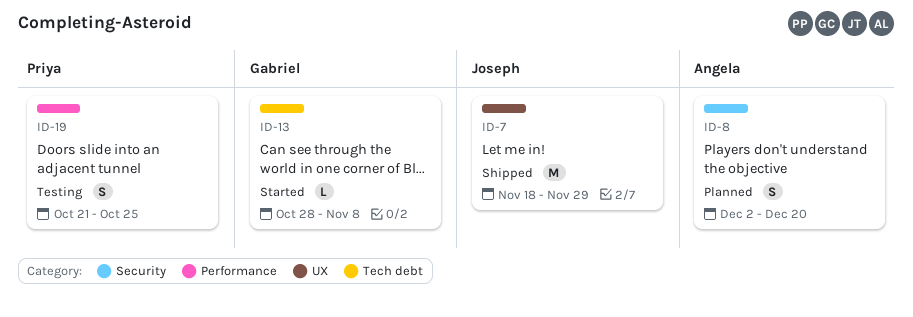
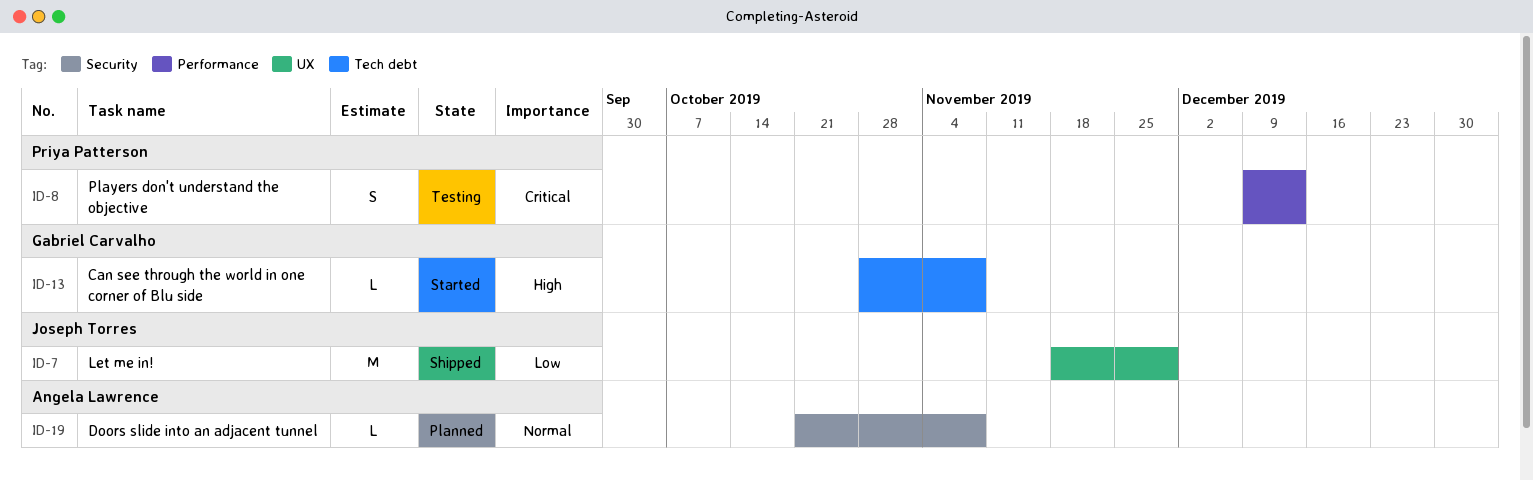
ID-8, status: Planned -> Testing
ID-8, owner: Angela Lawrence -> Priya Patterson
ID-8, label: Security -> Performance
ID-8, start: Dec 2 -> Dec 9
ID-8, due: Dec 20 -> Dec 13
ID-19, status: Testing -> Planned
ID-19, owner: Priya Patterson -> Angela Lawrence
ID-19, label: Performance -> Security
ID-19, estimate: S -> L
ID-19, due: Oct 25 -> Nov 8

